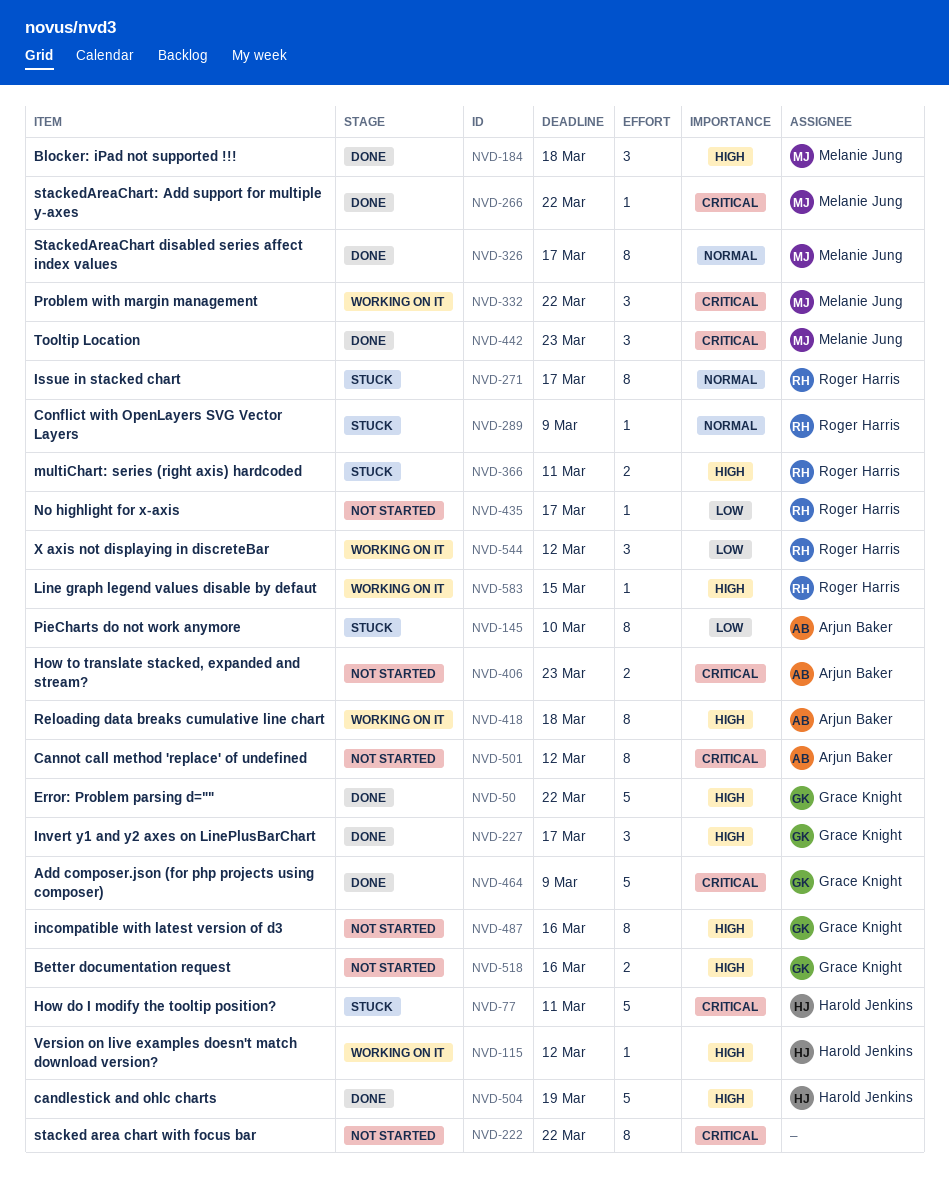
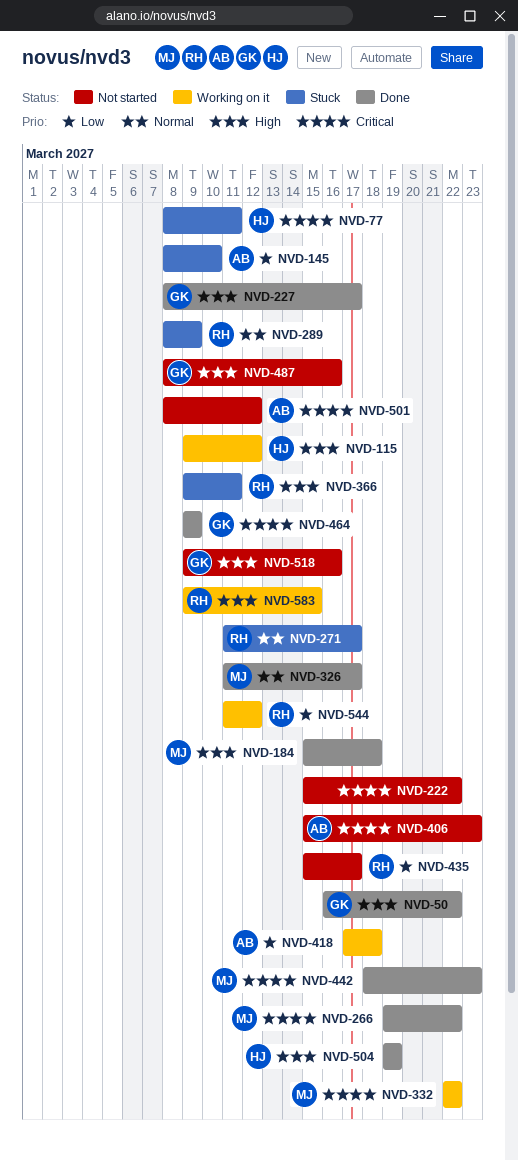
NVD-418, priority: High -> Low

